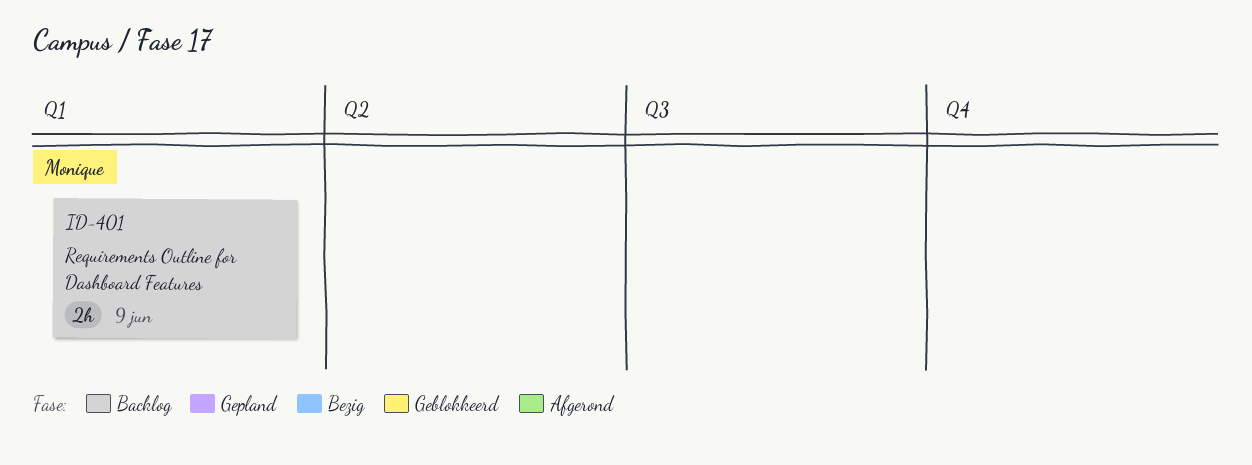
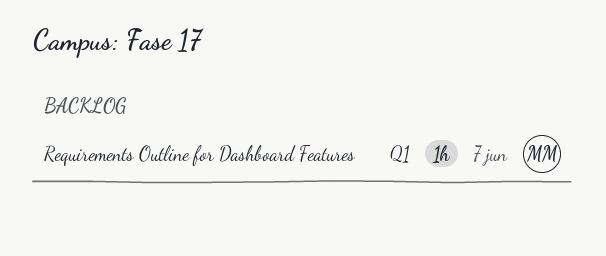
Requirements Outline for Dashboard Features, estimate: 2h -> 1h
Requirements Outline for Dashboard Features, due: Jun 9 -> Jun 7

